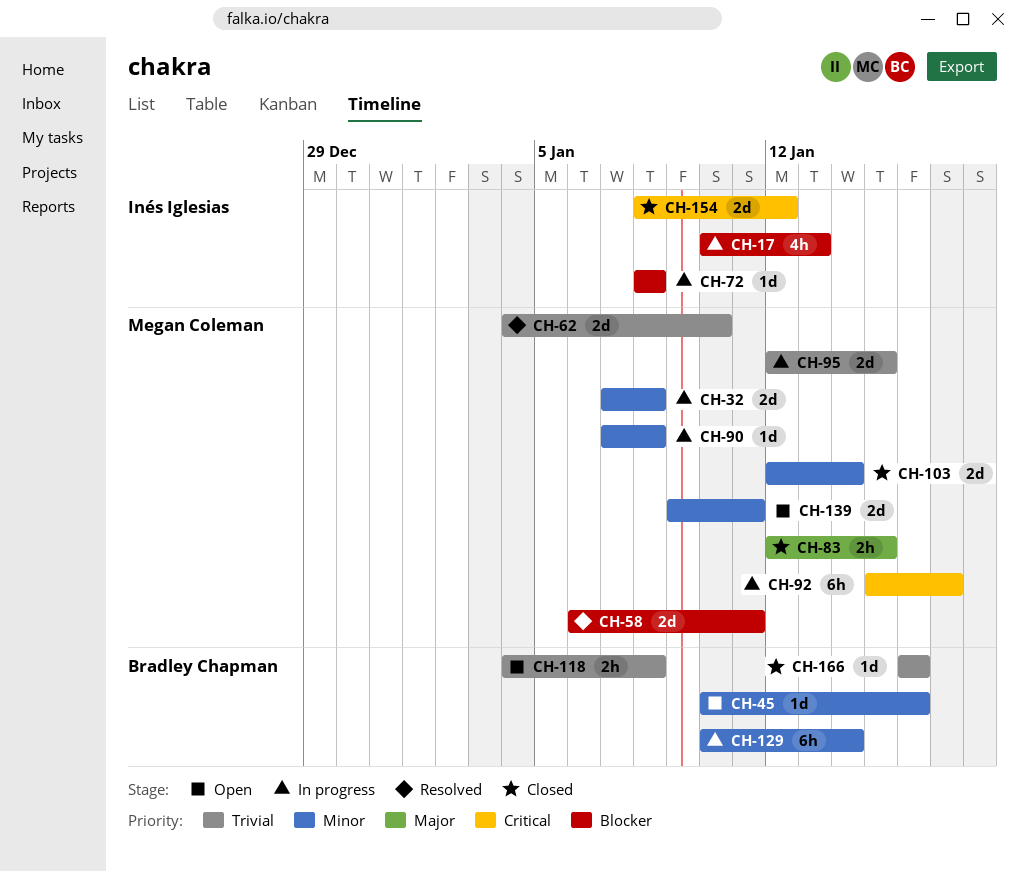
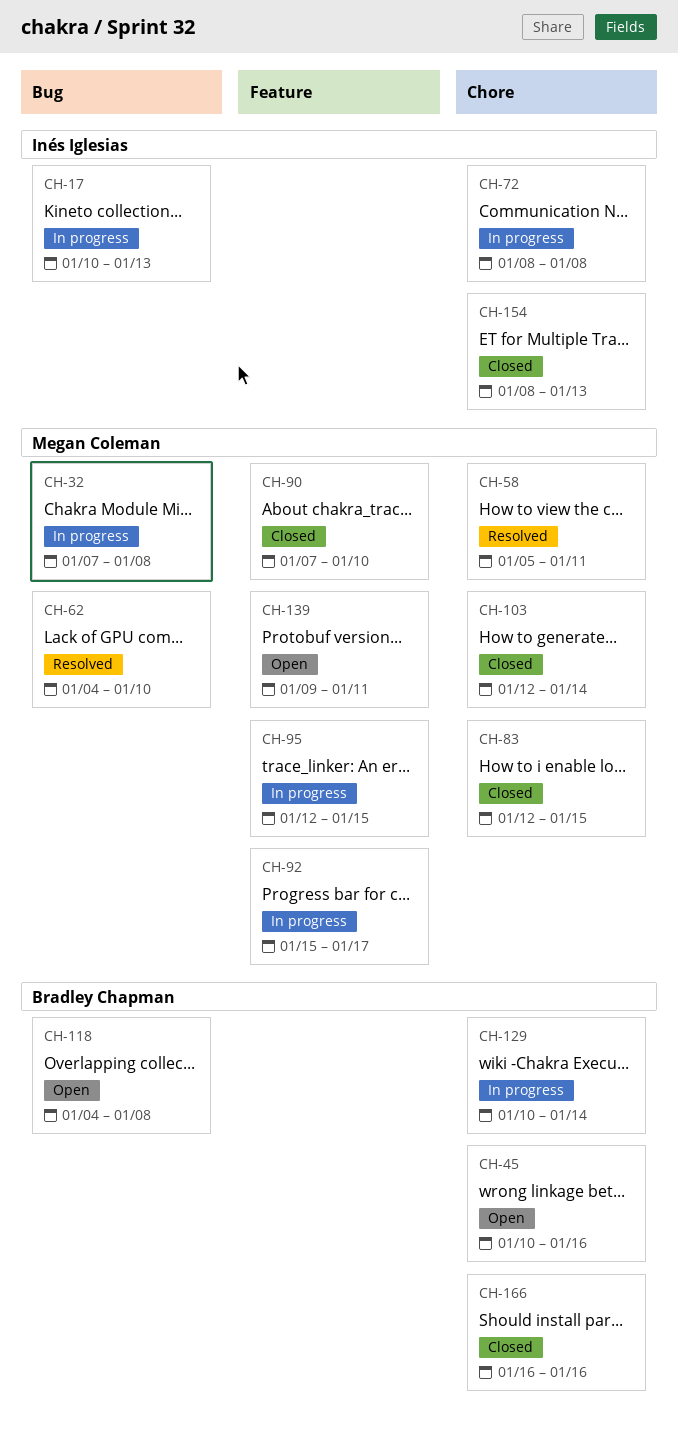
CH-58, start: Jan 6 -> Jan 5
CH-90, status: In progress -> Closed
CH-90, due: Jan 8 -> Jan 10
CH-154, due: Jan 12 -> Jan 13

